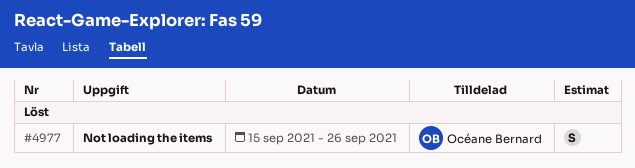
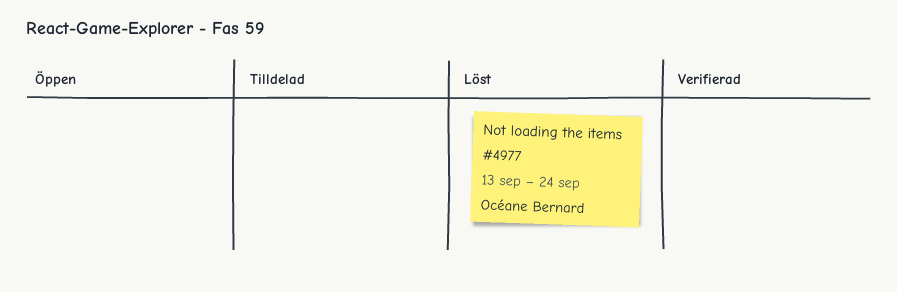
#4977, start: Sep 15 -> Sep 13
#4977, due: Sep 26 -> Sep 24

